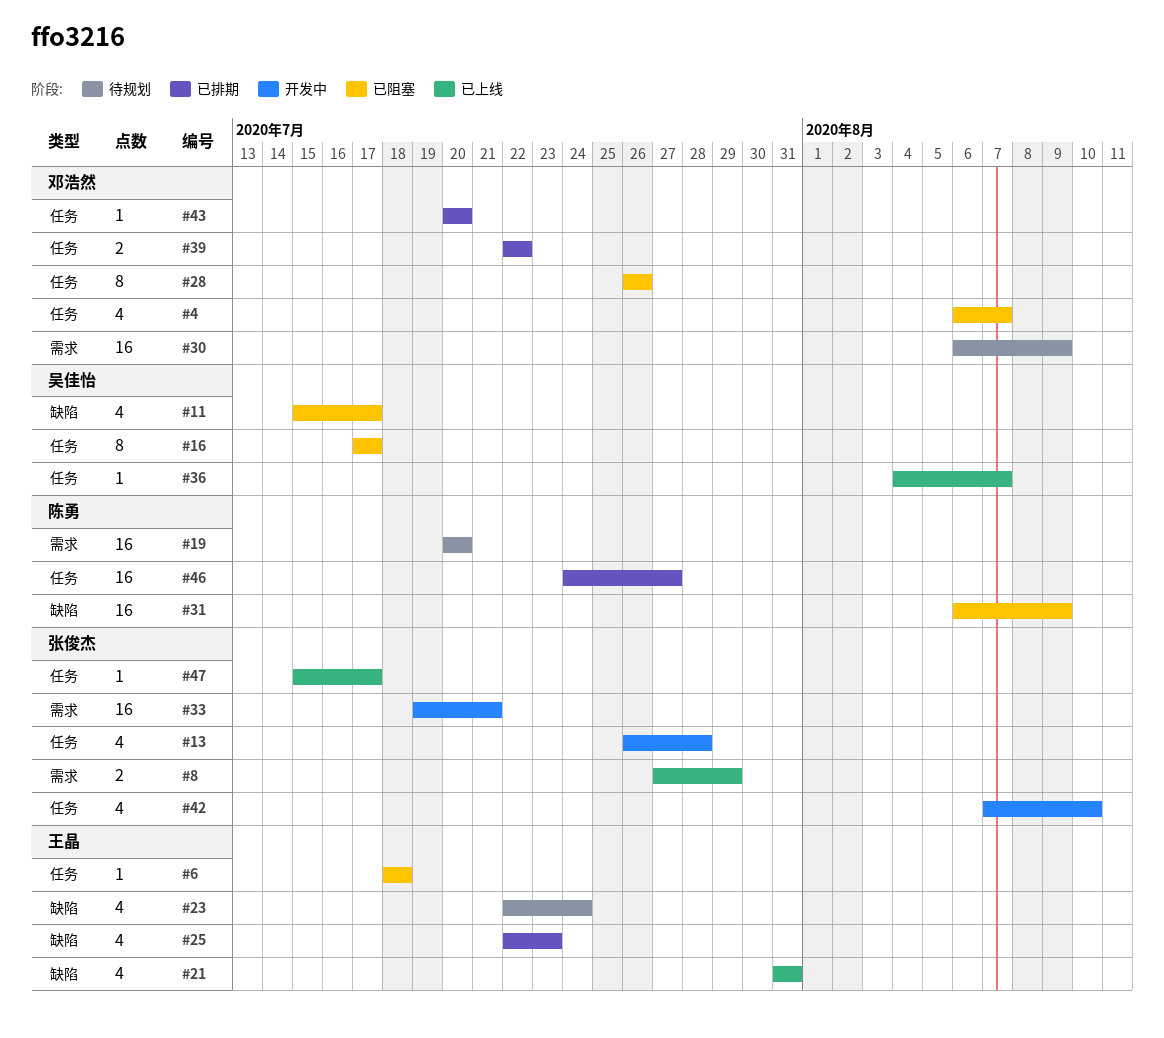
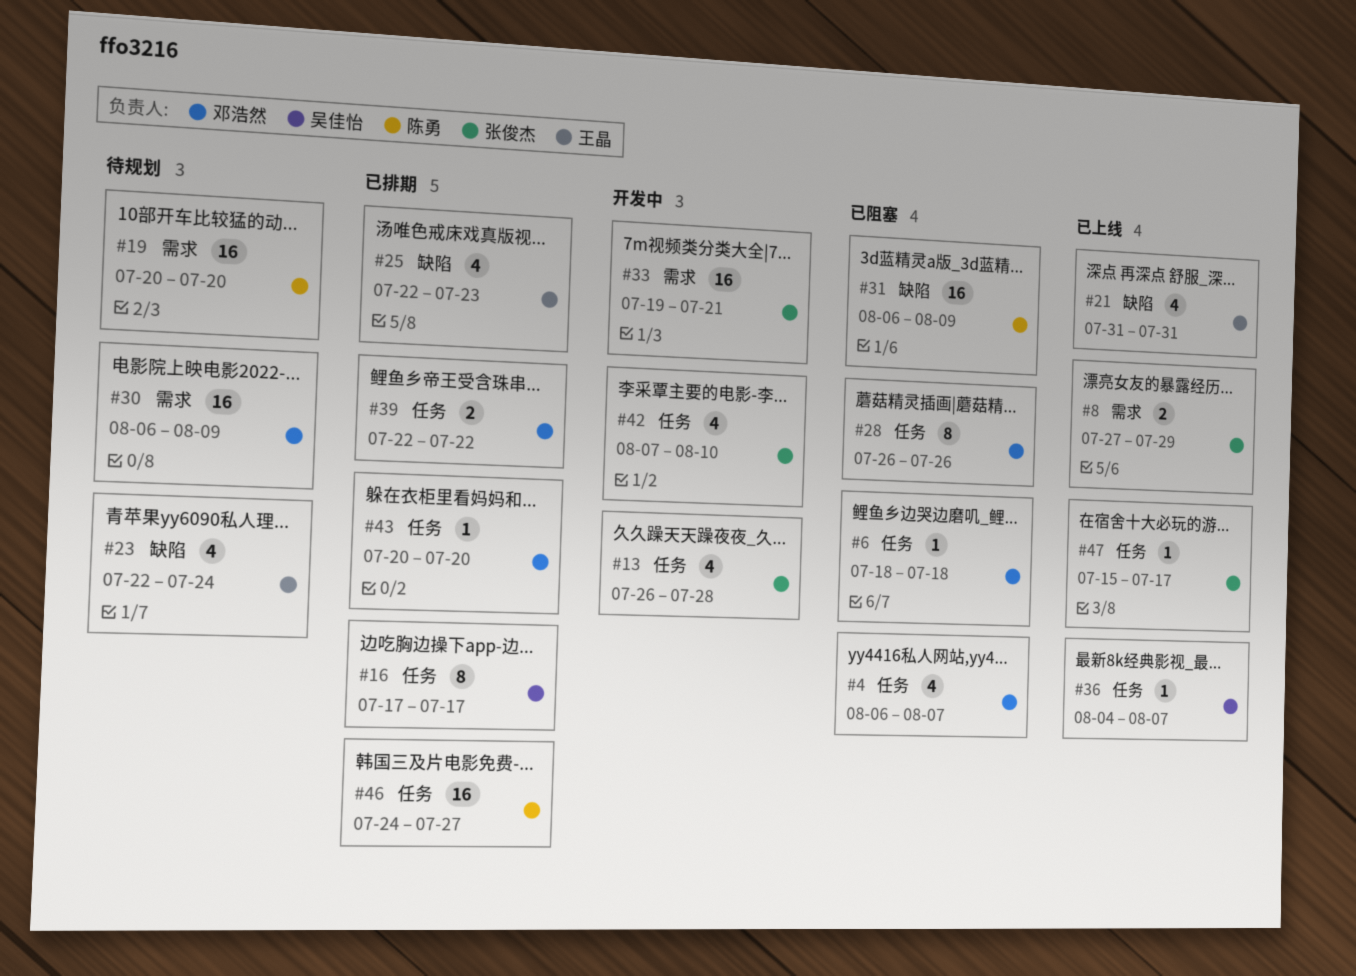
#6, owner: 王晶 -> 邓浩然
#11: present -> none
#16, status: 已阻塞 -> 已排期

